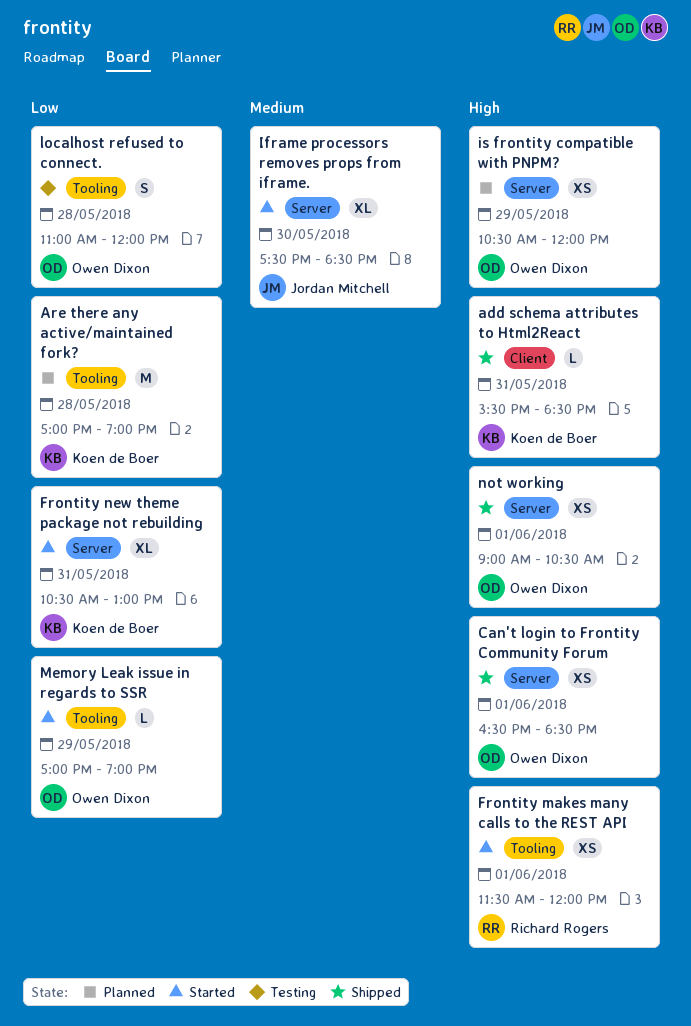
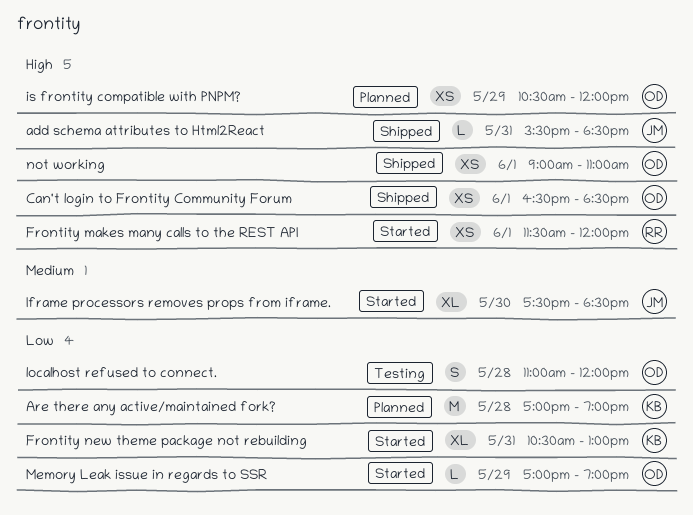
add schema attributes to Html2React, owner: Koen de Boer -> Jordan Mitchell
not working, ends: 10:30 -> 11:00

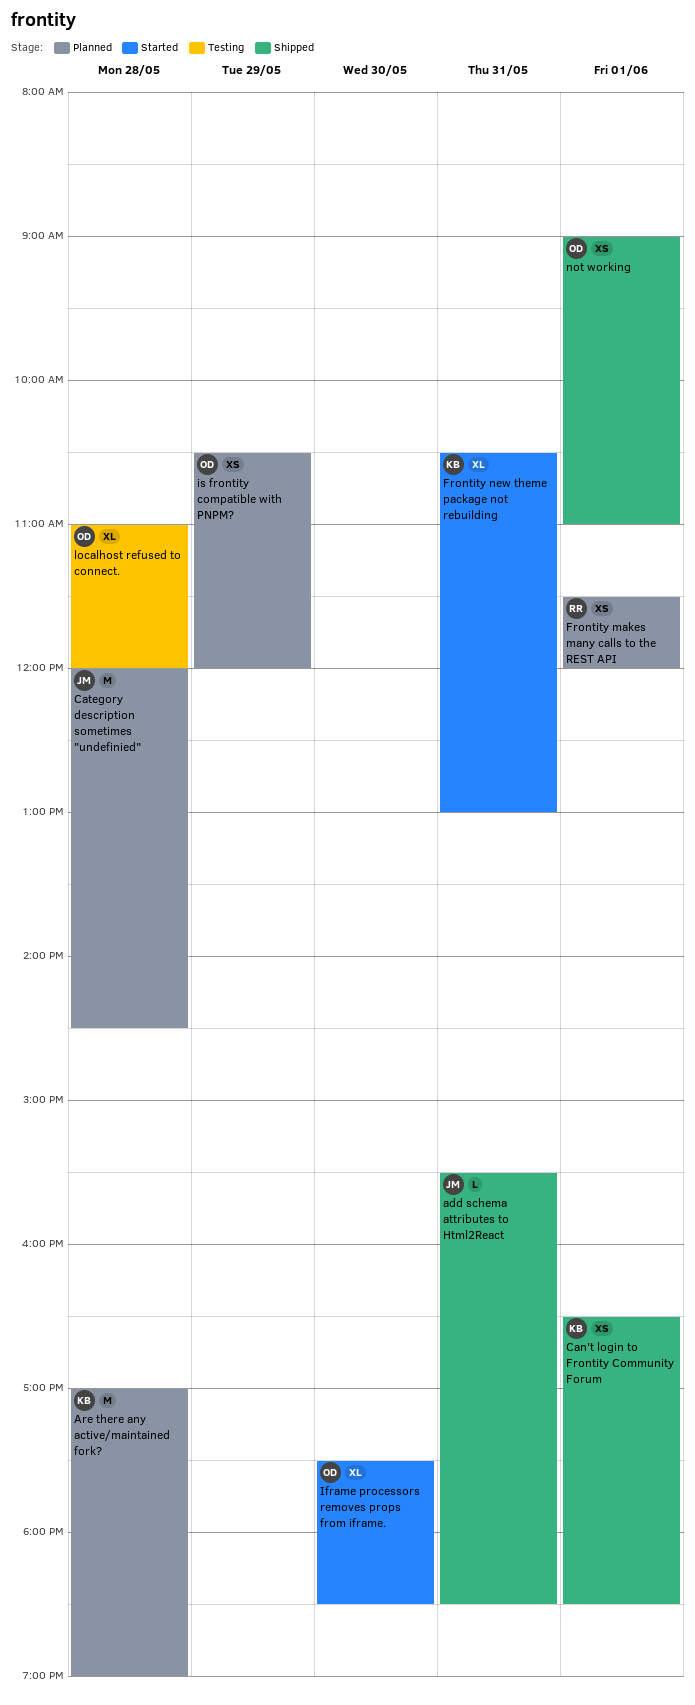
Can't login to Frontity Community Forum, owner: OD -> KB
Category description sometimes "undefinied": none -> present
Frontity makes many calls to the REST API, status: Started -> Planned
Iframe processors removes props from iframe., owner: JM -> OD
localhost refused to connect., estimate: S -> XL
Memory Leak issue in regards to SSR: present -> none

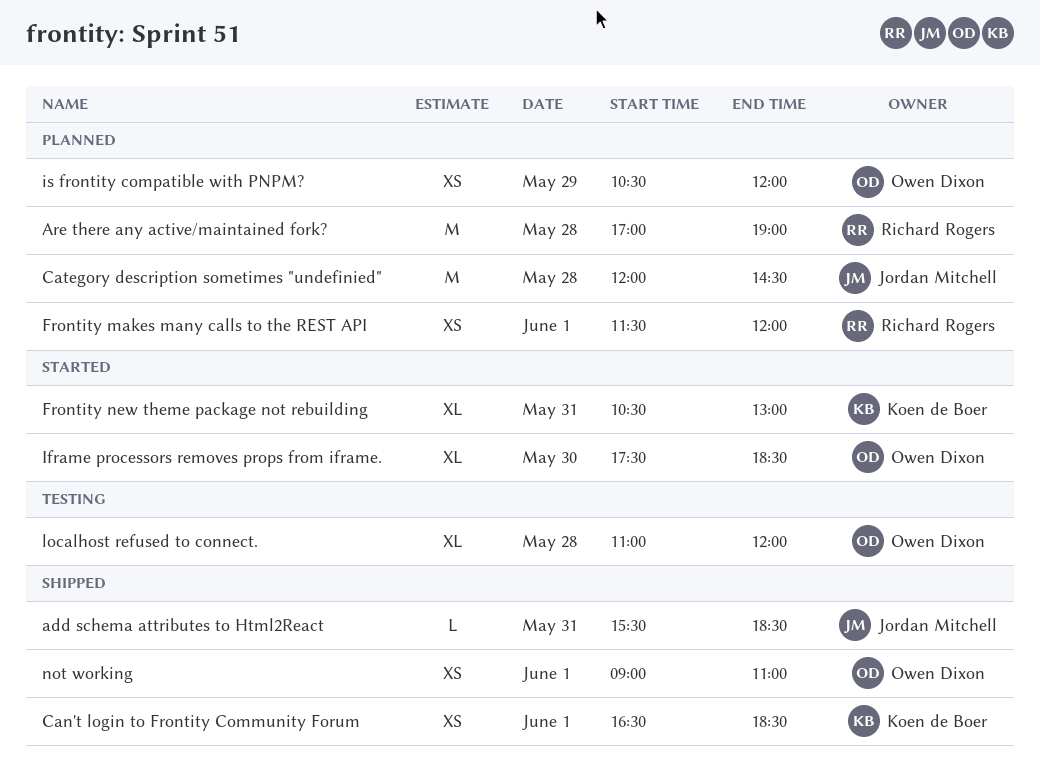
Are there any active/maintained fork?, owner: Koen de Boer -> Richard Rogers

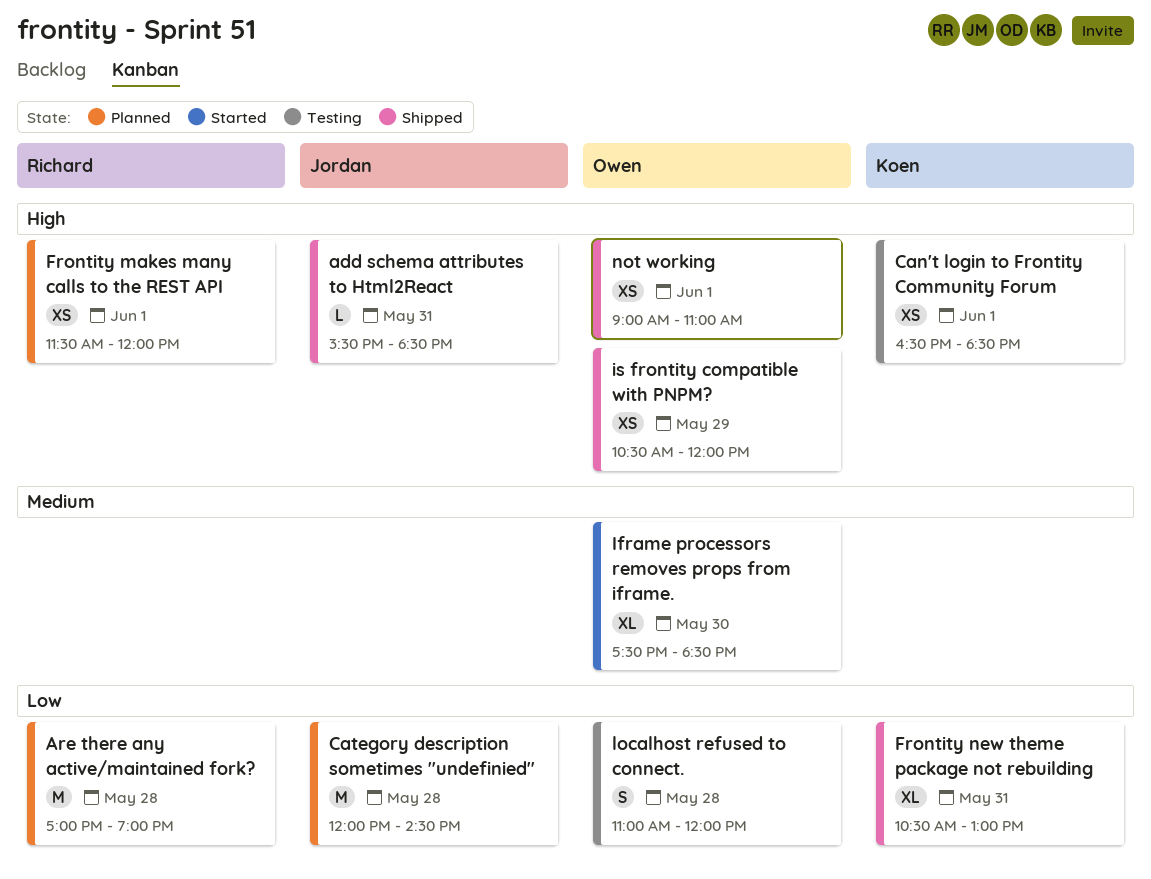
Can't login to Frontity Community Forum, status: Shipped -> Testing
Frontity new theme package not rebuilding, status: Started -> Shipped
is frontity compatible with PNPM?, status: Planned -> Shipped
localhost refused to connect., estimate: XL -> S

